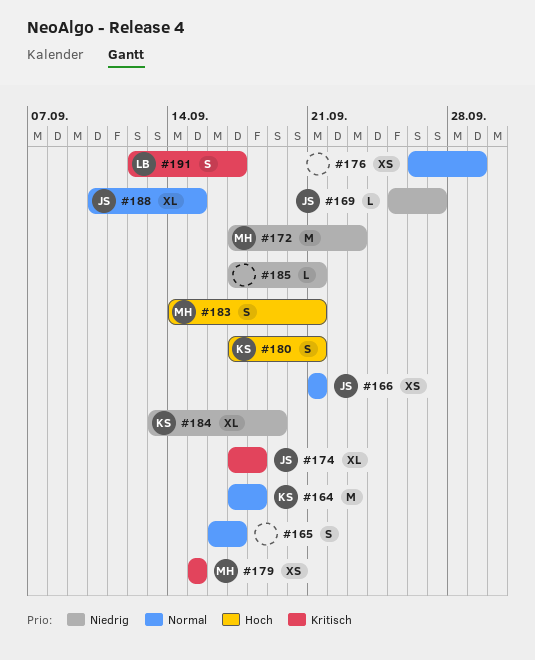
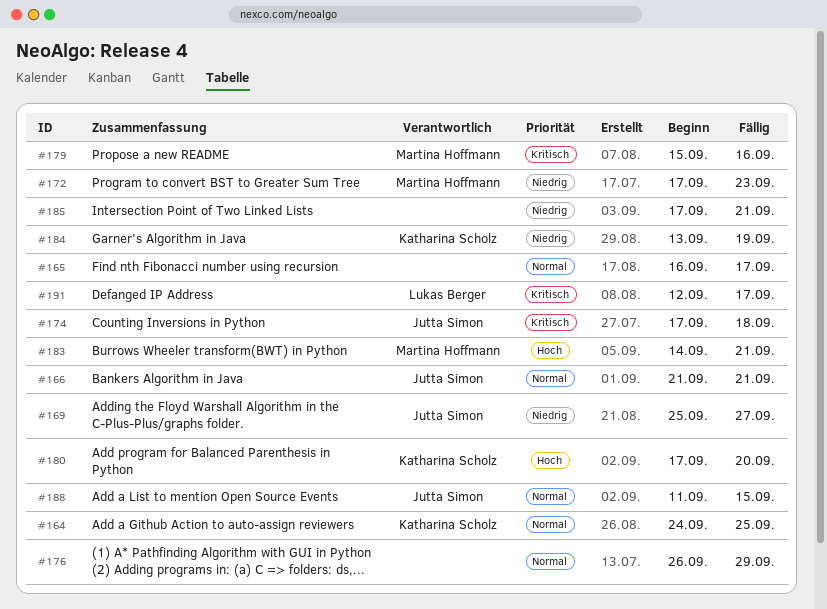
#164, start: Sep 17 -> Sep 24
#164, due: Sep 18 -> Sep 25
#179, due: Sep 15 -> Sep 16
#180, due: Sep 21 -> Sep 20
#188, start: Sep 10 -> Sep 11

